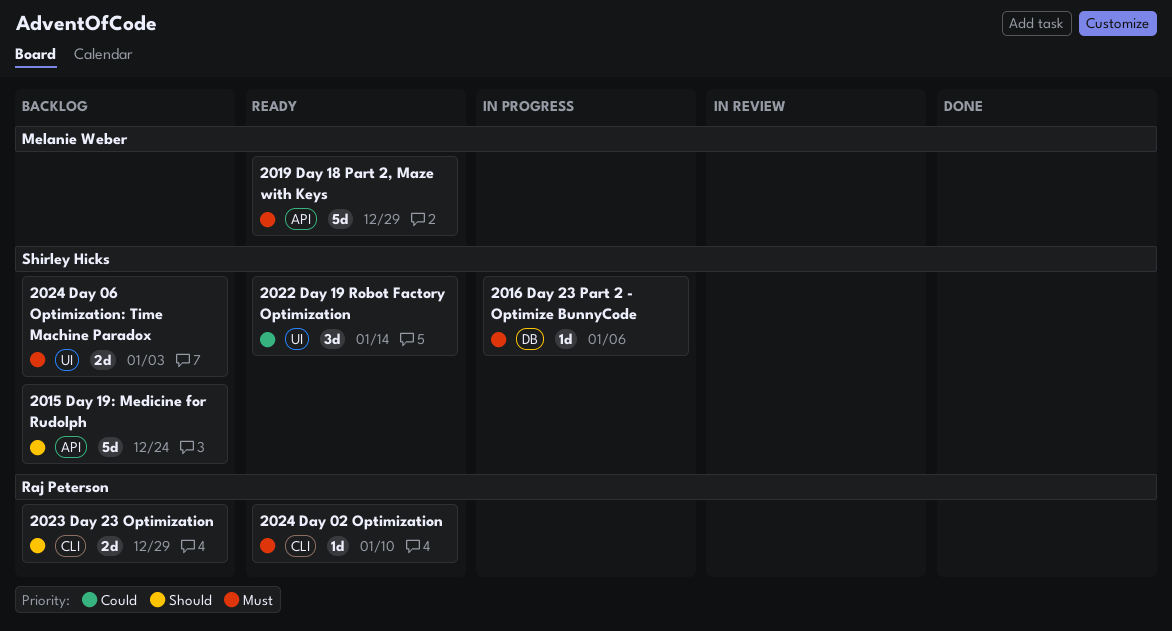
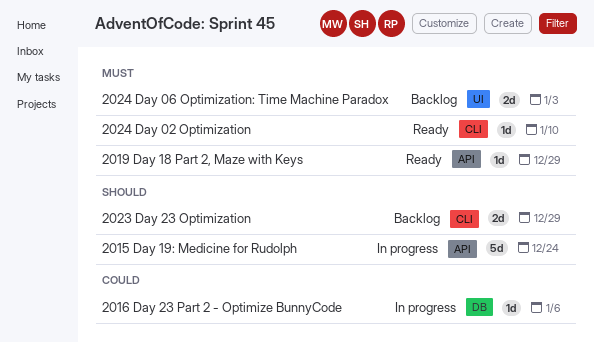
2015 Day 19: Medicine for Rudolph, status: Backlog -> In progress
2016 Day 23 Part 2 - Optimize BunnyCode, priority: Must -> Could
2019 Day 18 Part 2, Maze with Keys, estimate: 5d -> 1d
2022 Day 19 Robot Factory Optimization: present -> none

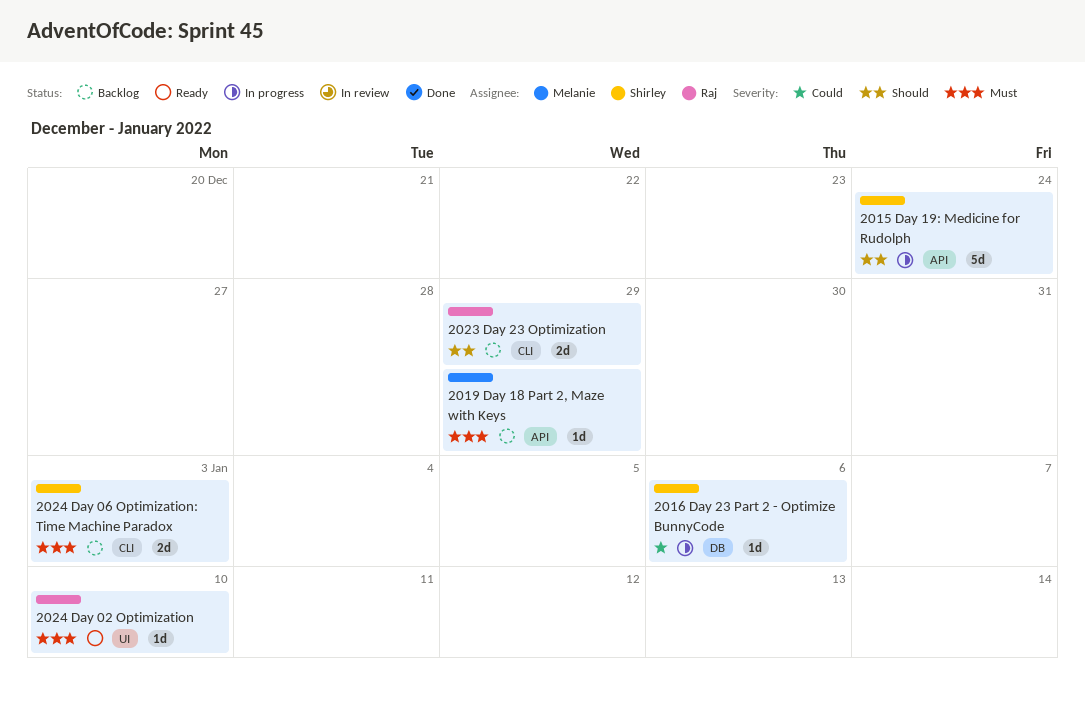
2019 Day 18 Part 2, Maze with Keys, status: Ready -> Backlog
2024 Day 02 Optimization, label: CLI -> UI
2024 Day 06 Optimization: Time Machine Paradox, label: UI -> CLI

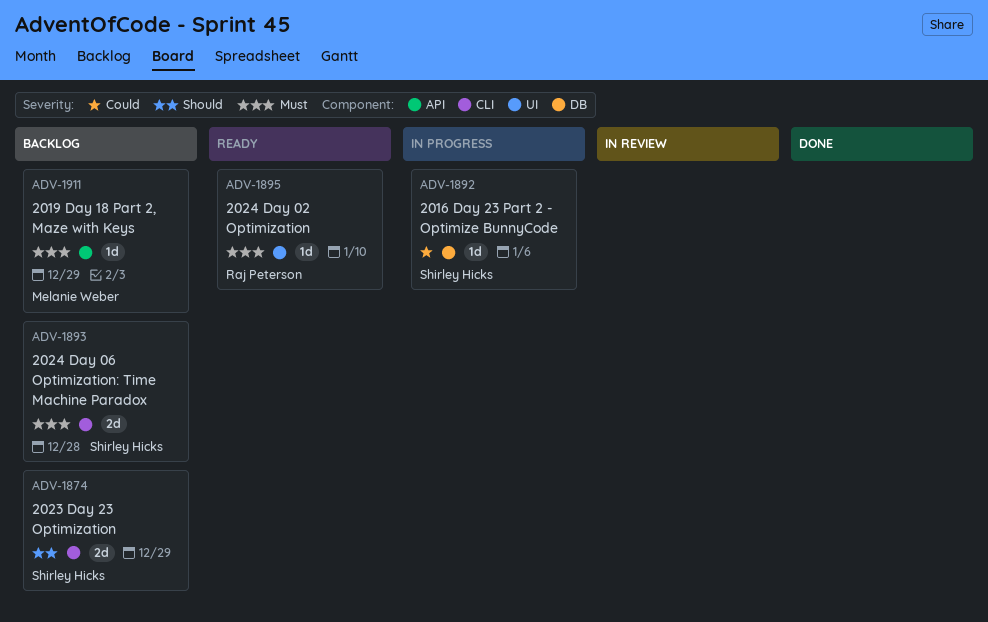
2015 Day 19: Medicine for Rudolph: present -> none
2023 Day 23 Optimization, owner: Raj Peterson -> Shirley Hicks
2024 Day 06 Optimization: Time Machine Paradox, due: Jan 3 -> Dec 28

